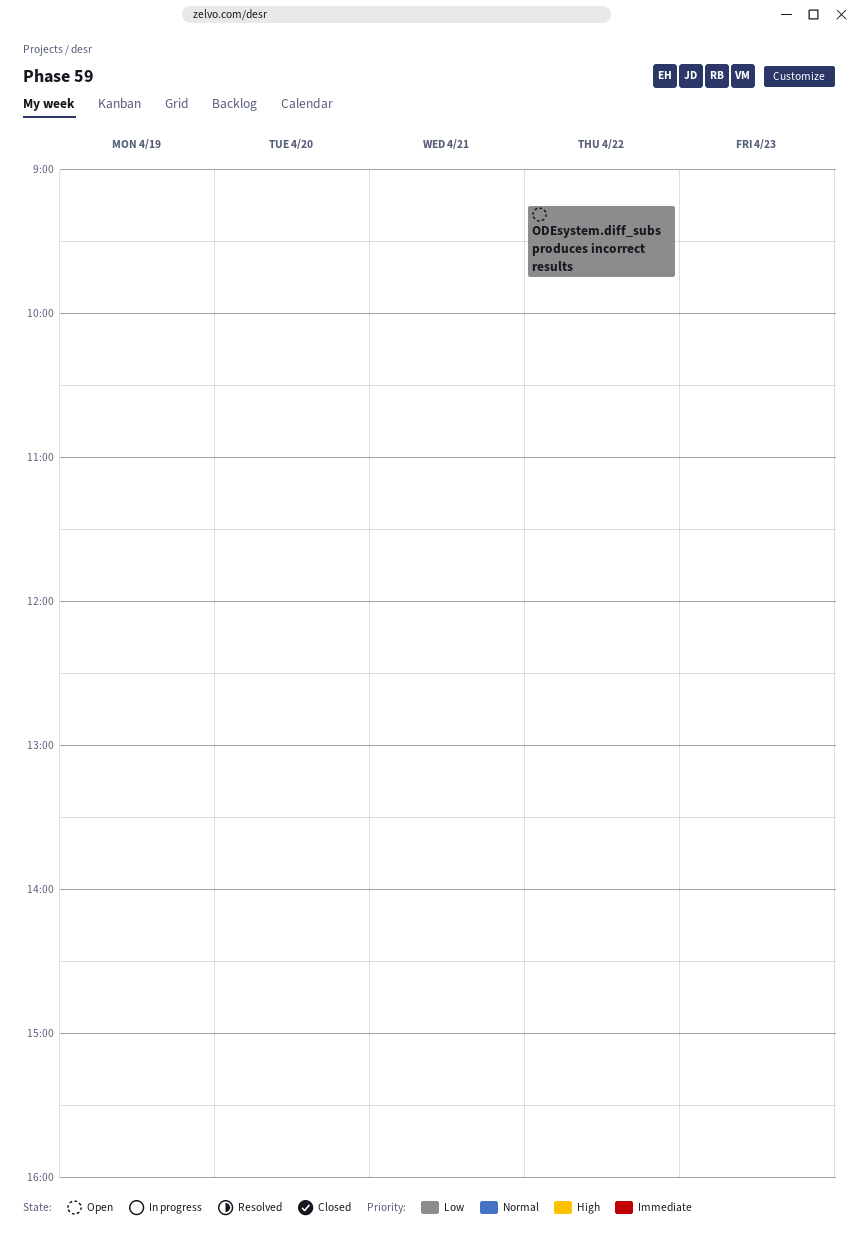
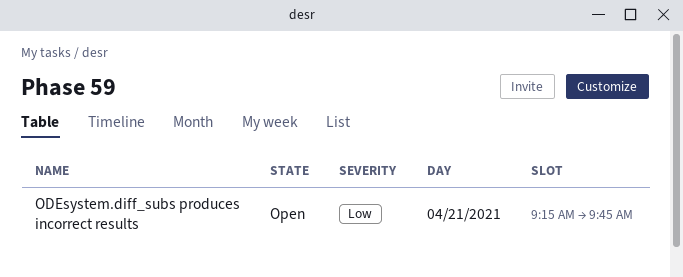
ODEsystem.diff_subs produces incorrect results, day: Apr 22 -> Apr 21

